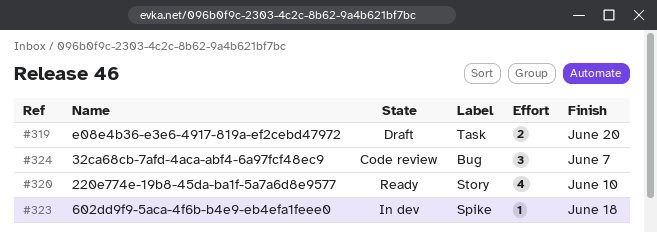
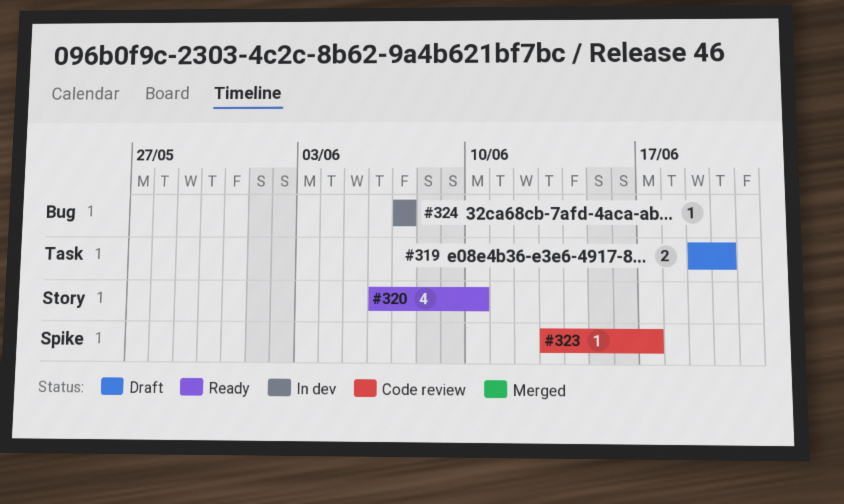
#323, status: In dev -> Code review
#323, due: Jun 18 -> Jun 17
#324, status: Code review -> In dev
#324, estimate: 3 -> 1

